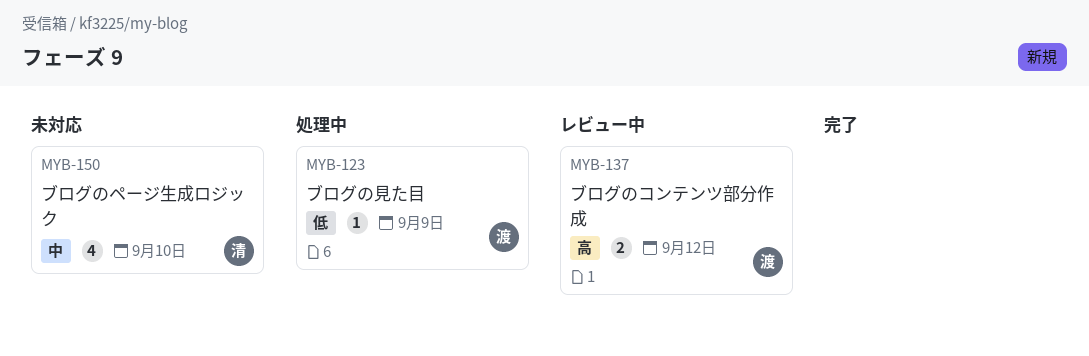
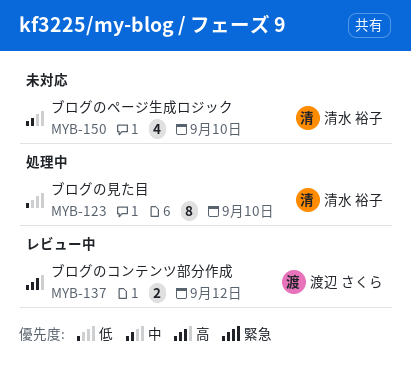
MYB-123, owner: 渡辺 さくら -> 清水 裕子
MYB-123, estimate: 1 -> 8
MYB-123, due: Sep 9 -> Sep 10

